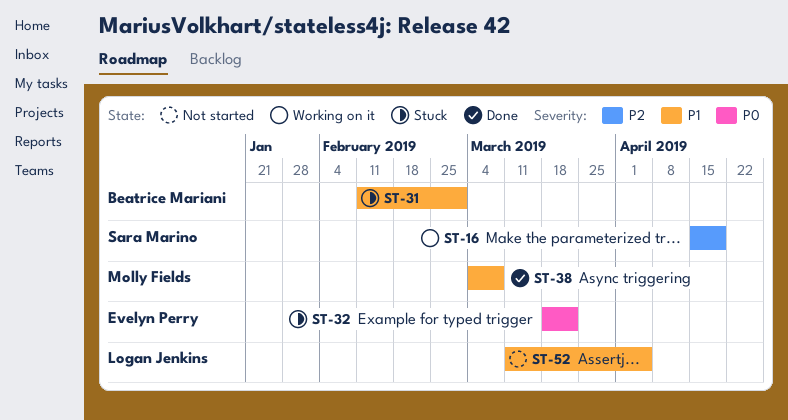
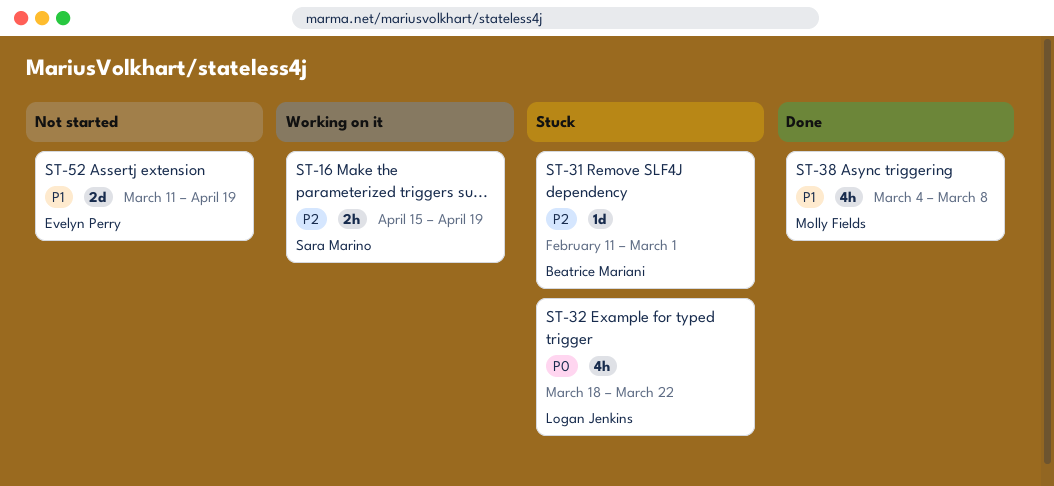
ST-31, priority: P1 -> P2
ST-32, owner: Evelyn Perry -> Logan Jenkins
ST-52, owner: Logan Jenkins -> Evelyn Perry
ST-52, due: Apr 5 -> Apr 19

